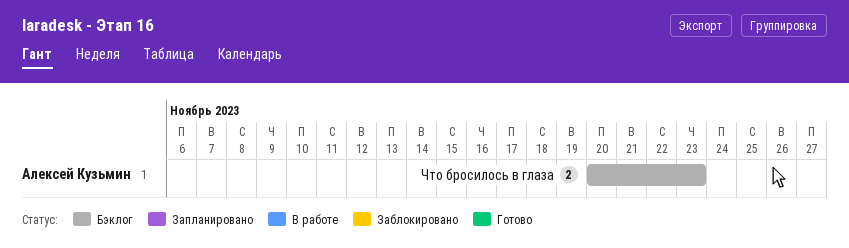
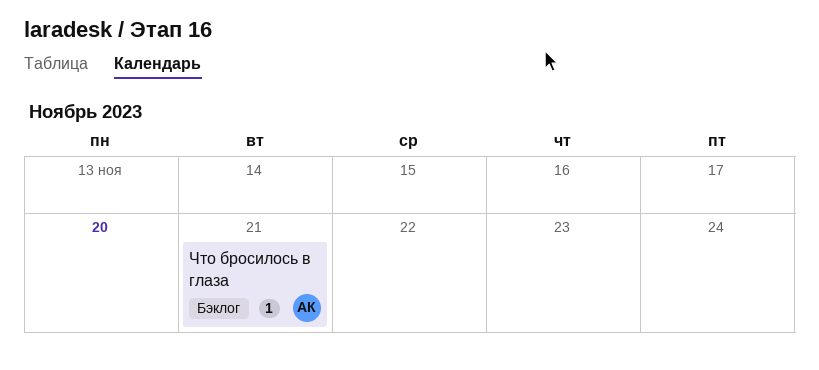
Что бросилось в глаза, estimate: 2 -> 1
Что бросилось в глаза, due: Nov 23 -> Nov 21

